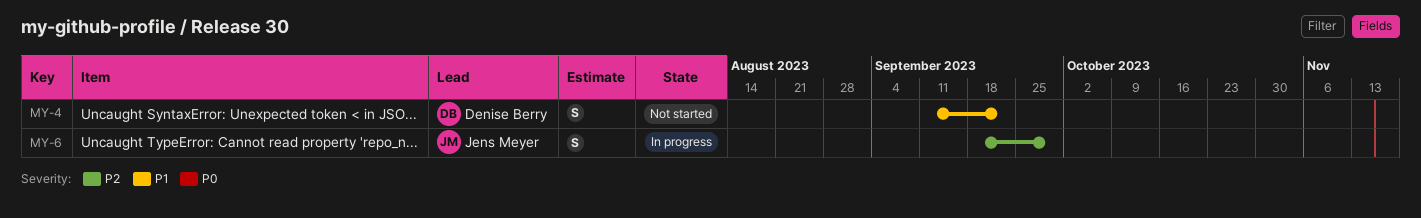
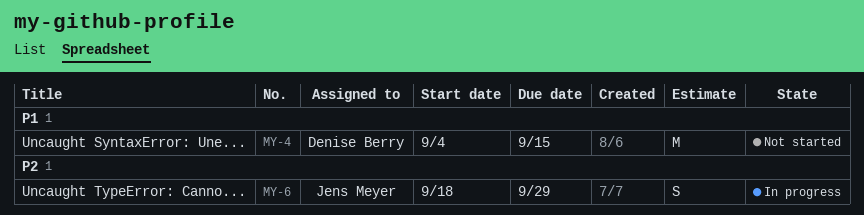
MY-4, estimate: S -> M
MY-4, start: Sep 11 -> Sep 4
MY-4, due: Sep 22 -> Sep 15

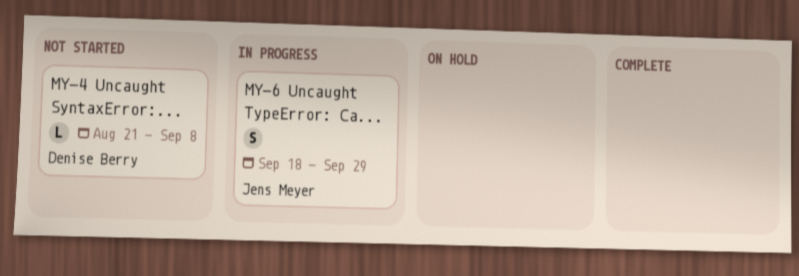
MY-4, estimate: M -> L
MY-4, start: Sep 4 -> Aug 21
MY-4, due: Sep 15 -> Sep 8

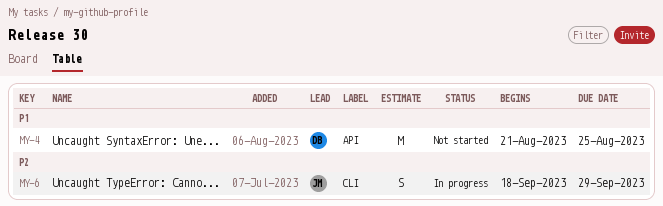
MY-4, estimate: L -> M
MY-4, due: Sep 8 -> Aug 25

